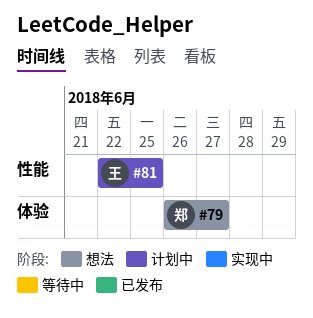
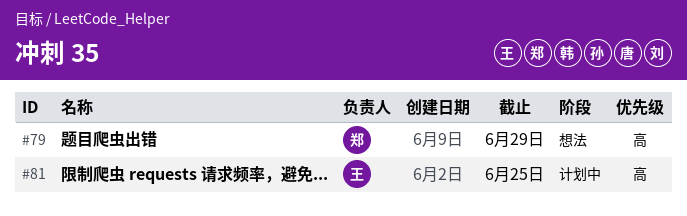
#79, due: Jun 27 -> Jun 29

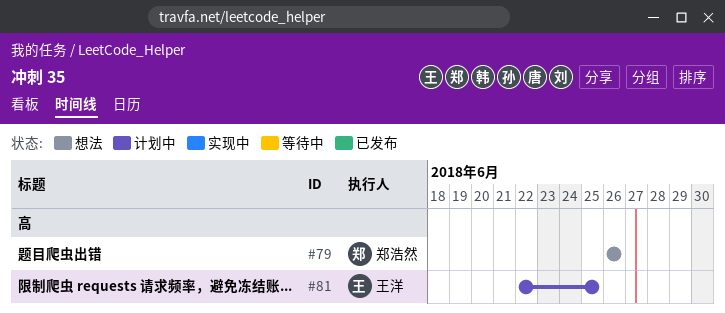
#79, due: Jun 29 -> Jun 26

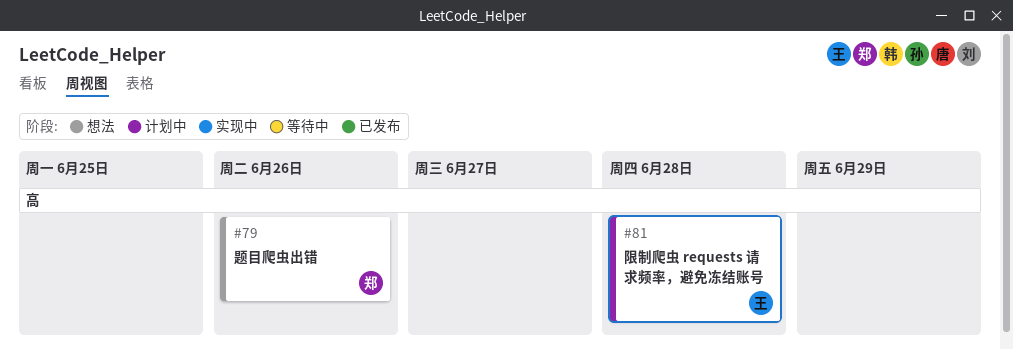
#81, due: Jun 25 -> Jun 28

